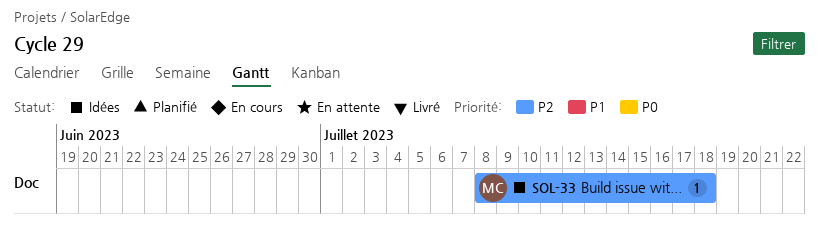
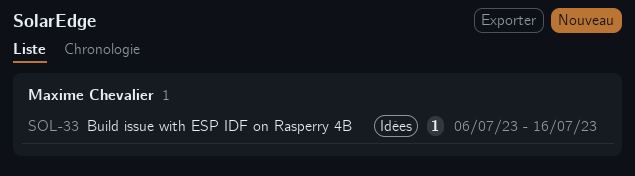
SOL-33, start: Jul 8 -> Jul 6
SOL-33, due: Jul 18 -> Jul 16

